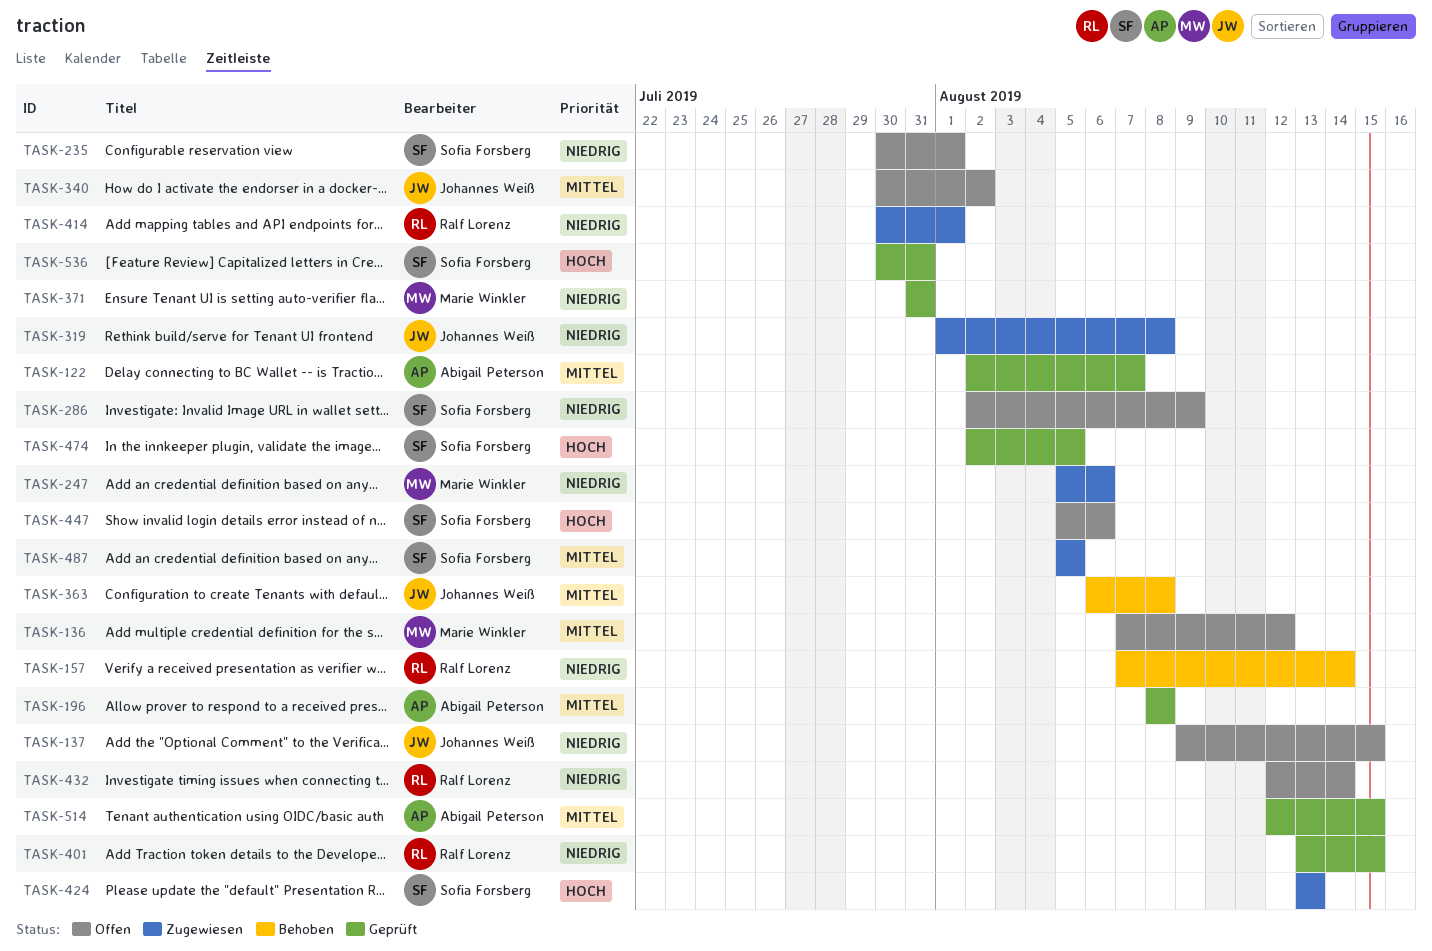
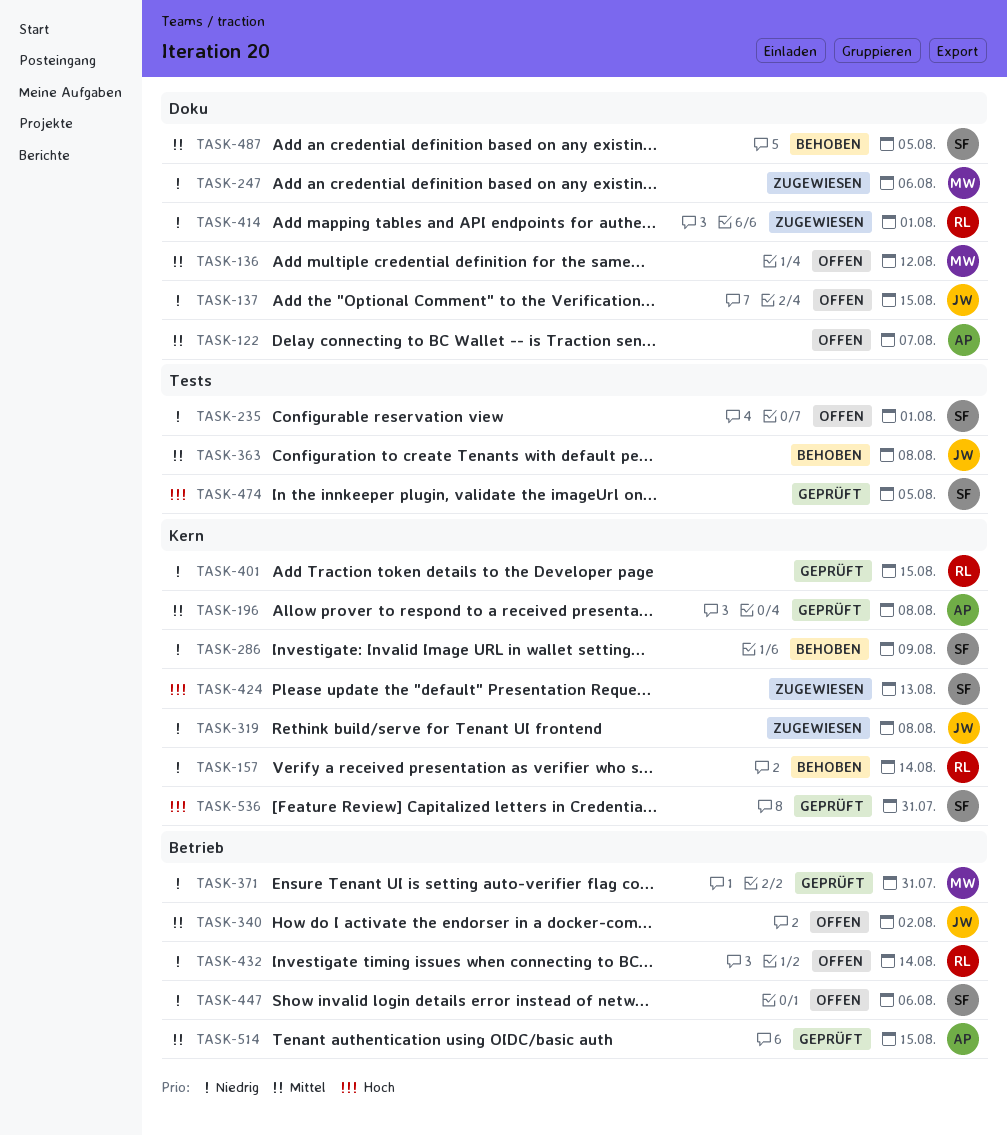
TASK-122, status: Geprüft -> Offen
TASK-286, status: Offen -> Behoben
TASK-447, priority: Hoch -> Niedrig
TASK-487, status: Zugewiesen -> Behoben

